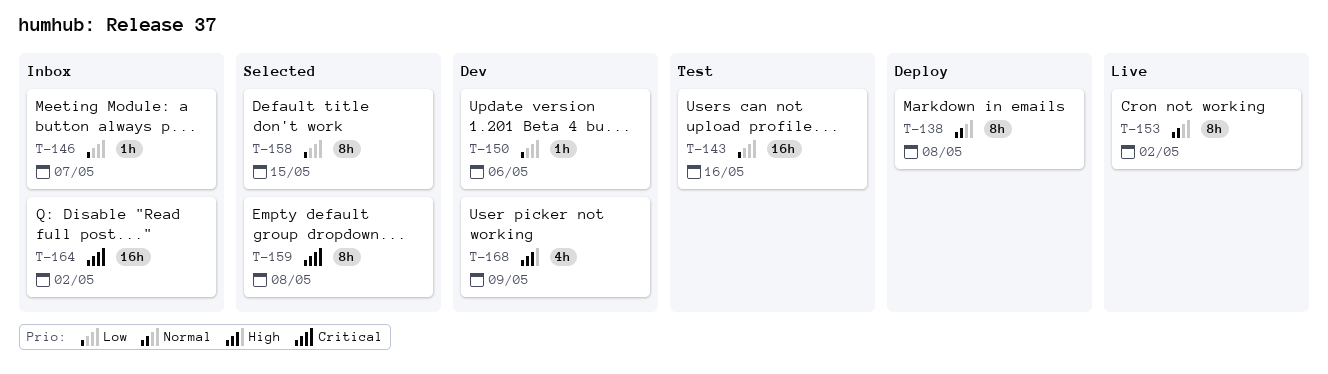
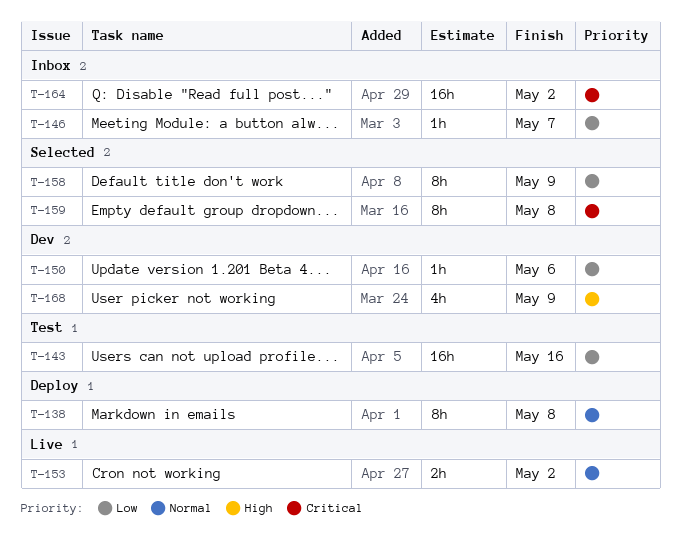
T-153, estimate: 8h -> 2h
T-158, due: May 15 -> May 9

